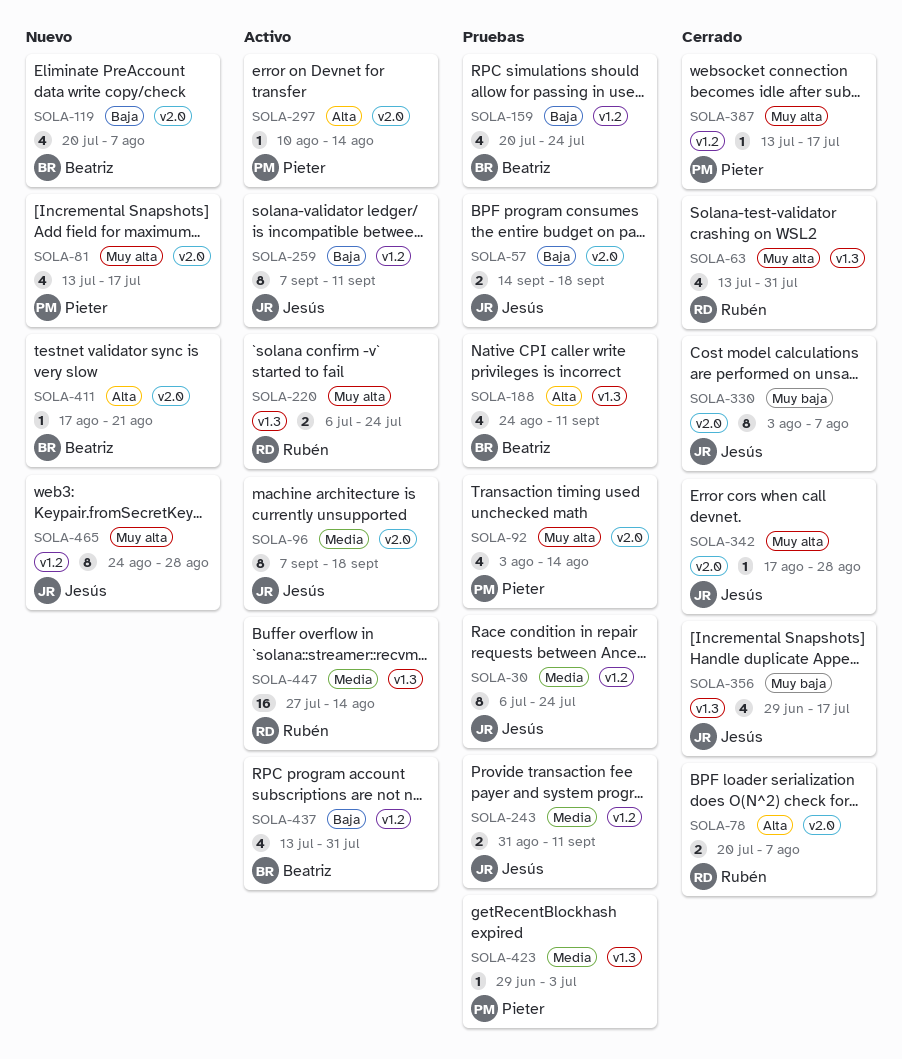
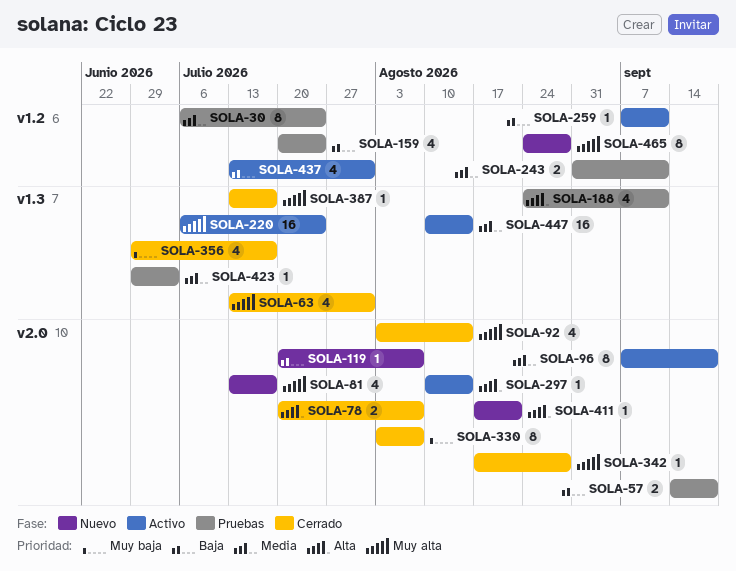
SOLA-92, status: Pruebas -> Cerrado
SOLA-119, estimate: 4 -> 1
SOLA-220, estimate: 2 -> 16
SOLA-259, estimate: 8 -> 1
SOLA-387, label: v1.2 -> v1.3
SOLA-447, start: Jul 27 -> Aug 10

